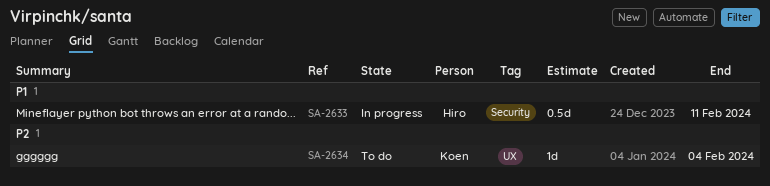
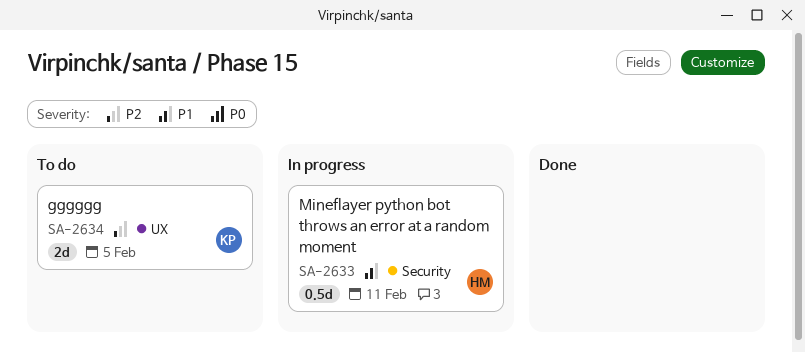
SA-2634, estimate: 1d -> 2d
SA-2634, due: Feb 4 -> Feb 5

